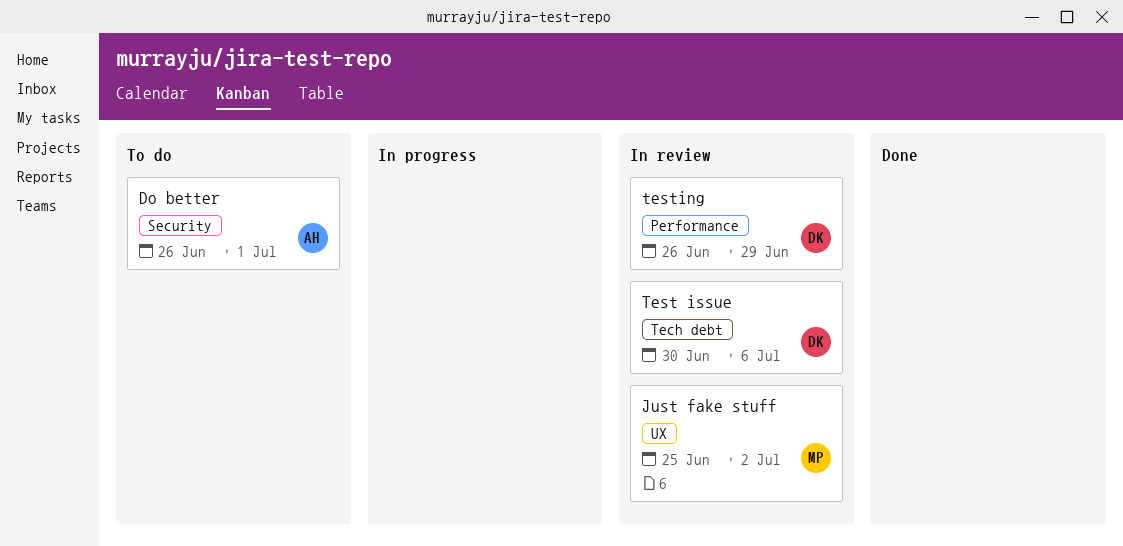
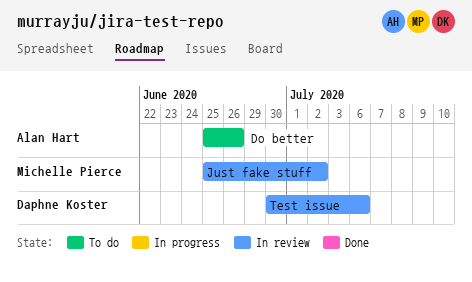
Do better, start: Jun 26 -> Jun 25
Do better, due: Jul 1 -> Jun 26
testing: present -> none

